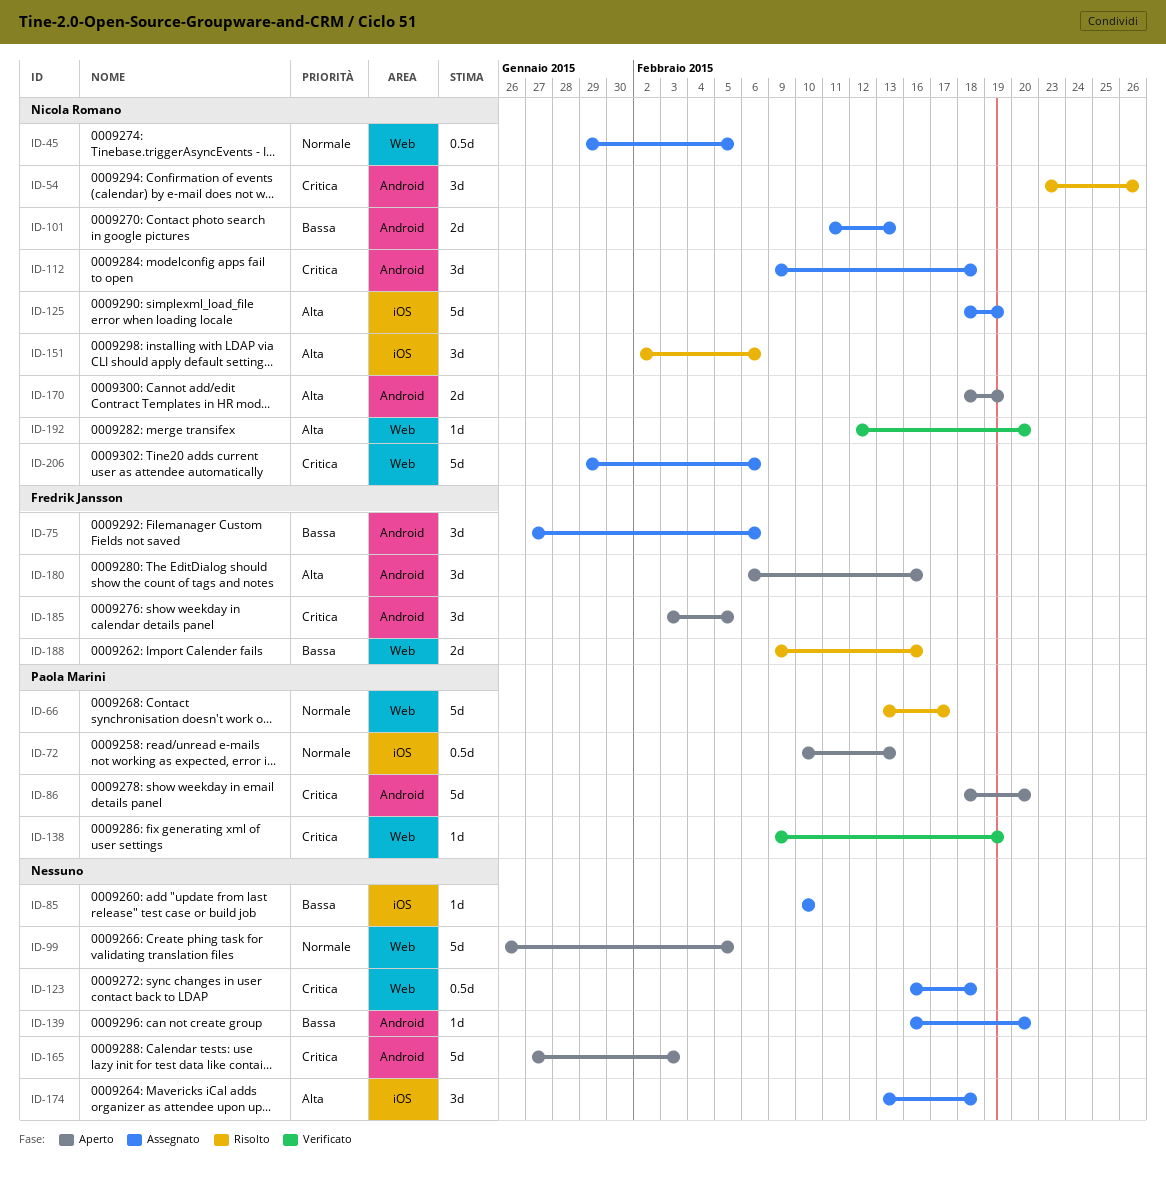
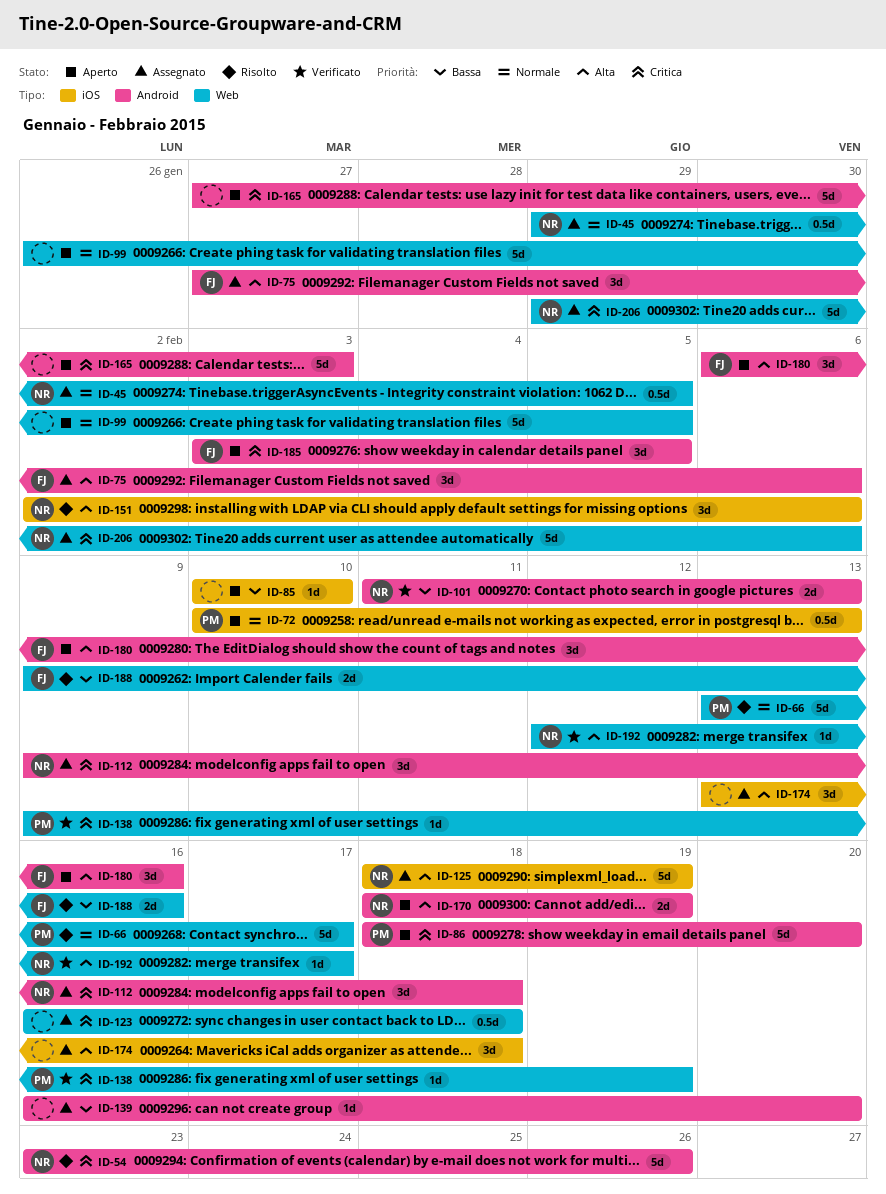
ID-54, estimate: 3d -> 5d
ID-75, priority: Bassa -> Alta
ID-85, status: Assegnato -> Aperto
ID-101, status: Assegnato -> Verificato
ID-192, due: Feb 20 -> Feb 17

